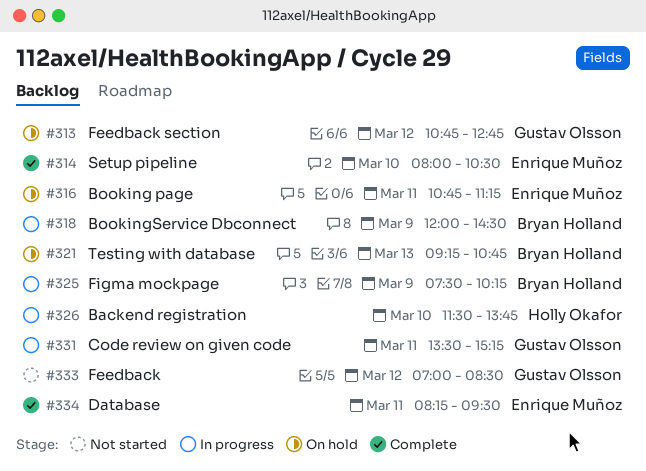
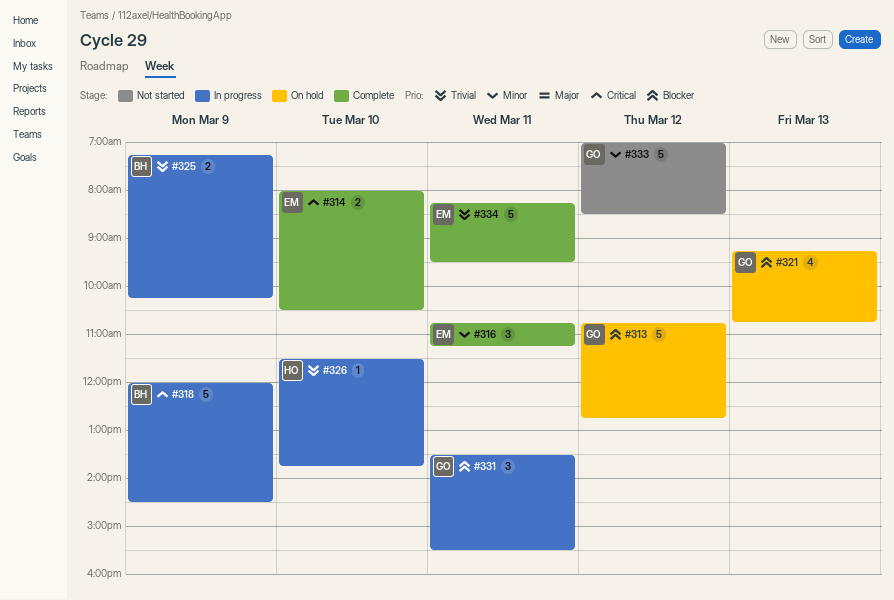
#316, status: On hold -> Complete
#321, owner: Bryan Holland -> Gustav Olsson
#325, begins: 07:30 -> 07:15
#331, ends: 15:15 -> 15:30

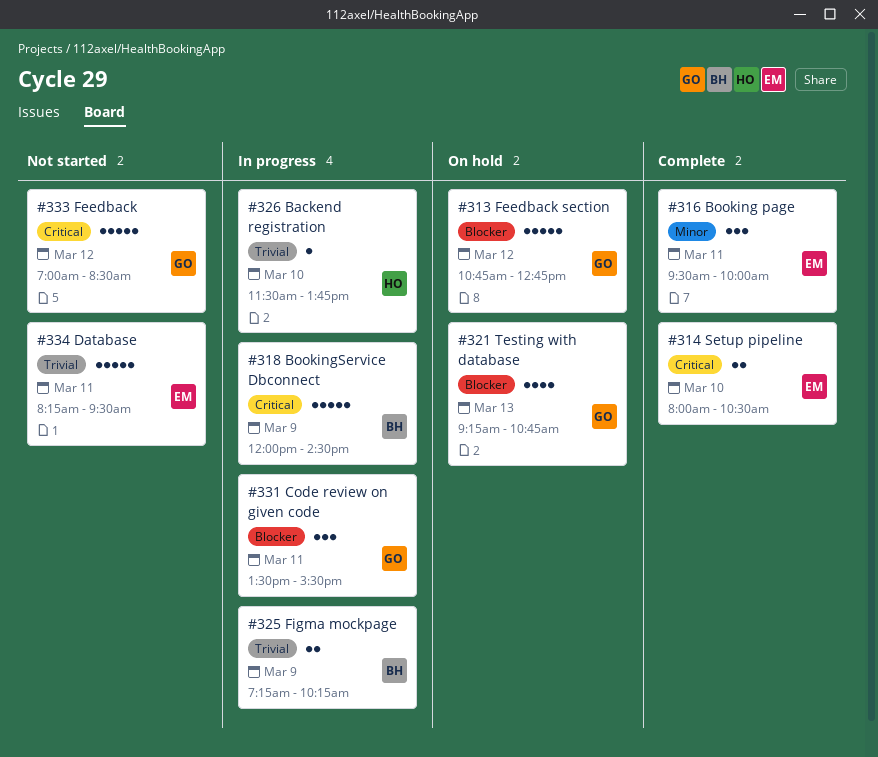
#316, begins: 10:45 -> 09:30
#316, ends: 11:15 -> 10:00
#333, priority: Minor -> Critical
#334, status: Complete -> Not started

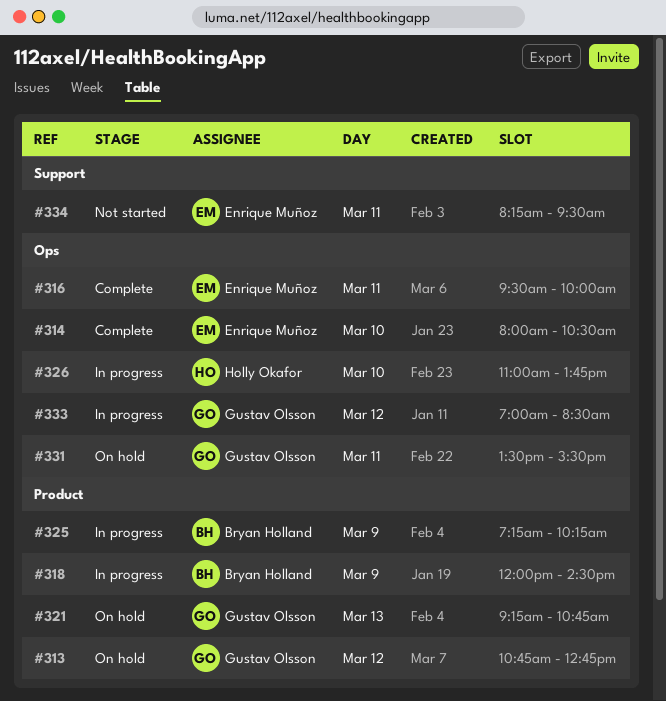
#326, begins: 11:30 -> 11:00
#331, status: In progress -> On hold
#333, status: Not started -> In progress

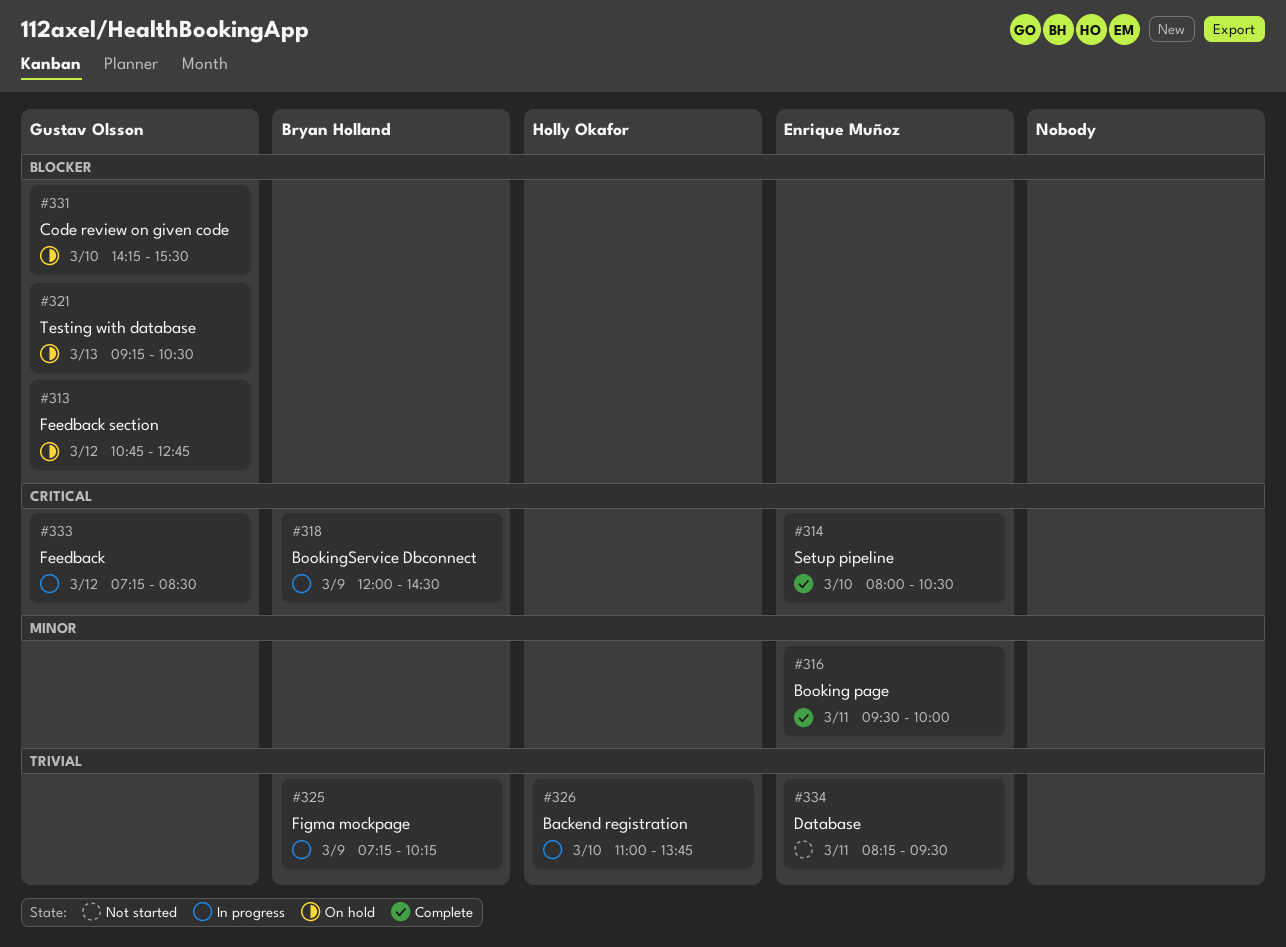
#321, ends: 10:45 -> 10:30
#331, day: Mar 11 -> Mar 10
#331, begins: 13:30 -> 14:15
#333, begins: 07:00 -> 07:15

